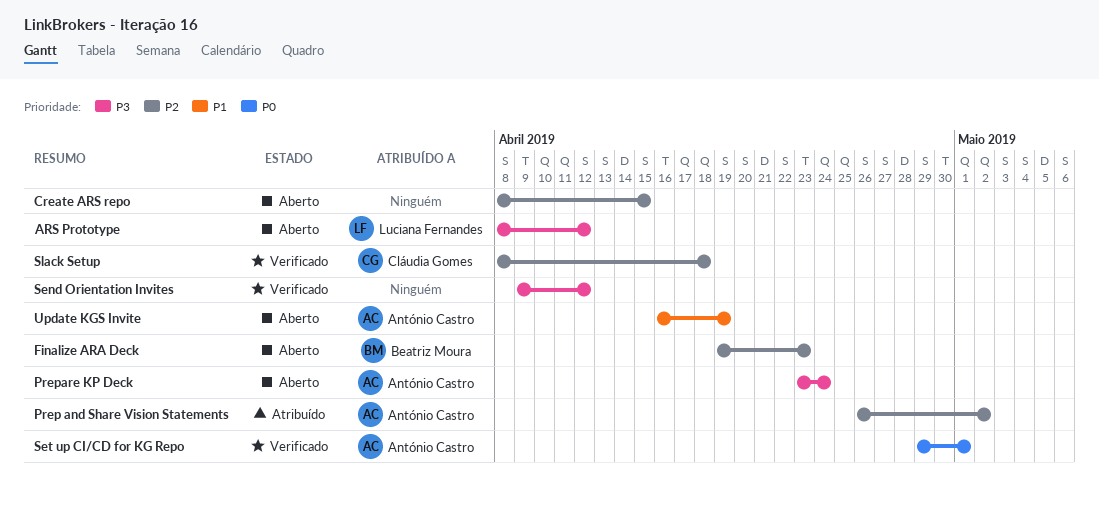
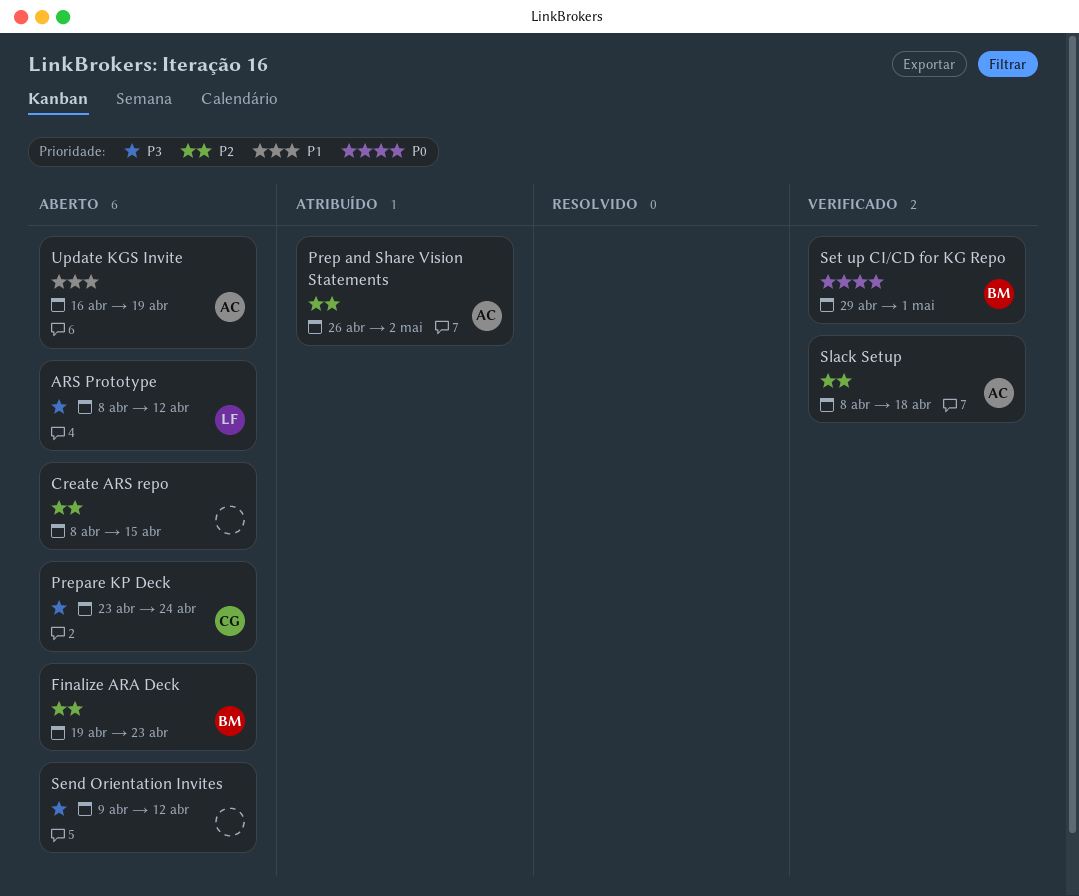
Prepare KP Deck, owner: António Castro -> Cláudia Gomes
Send Orientation Invites, status: Verificado -> Aberto
Set up CI/CD for KG Repo, owner: António Castro -> Beatriz Moura
Slack Setup, owner: Cláudia Gomes -> António Castro

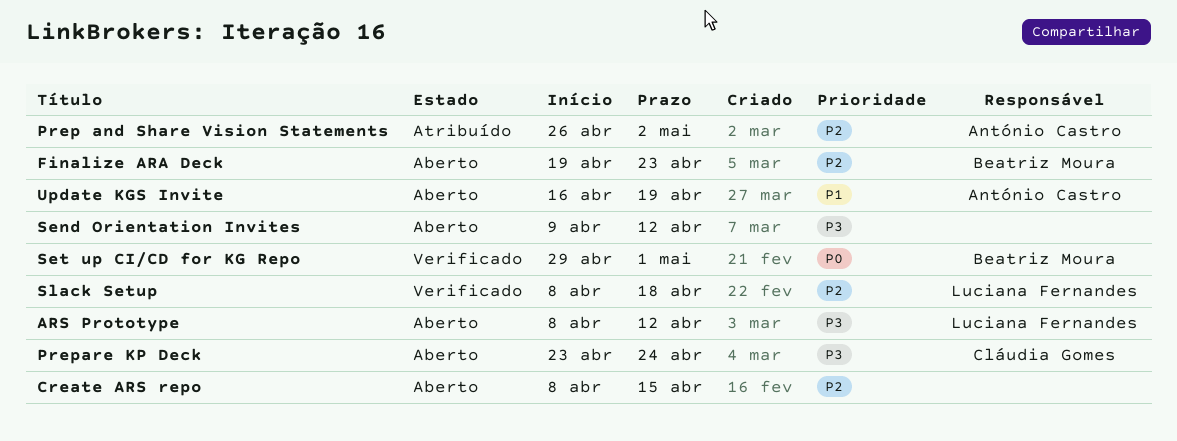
Slack Setup, owner: António Castro -> Luciana Fernandes

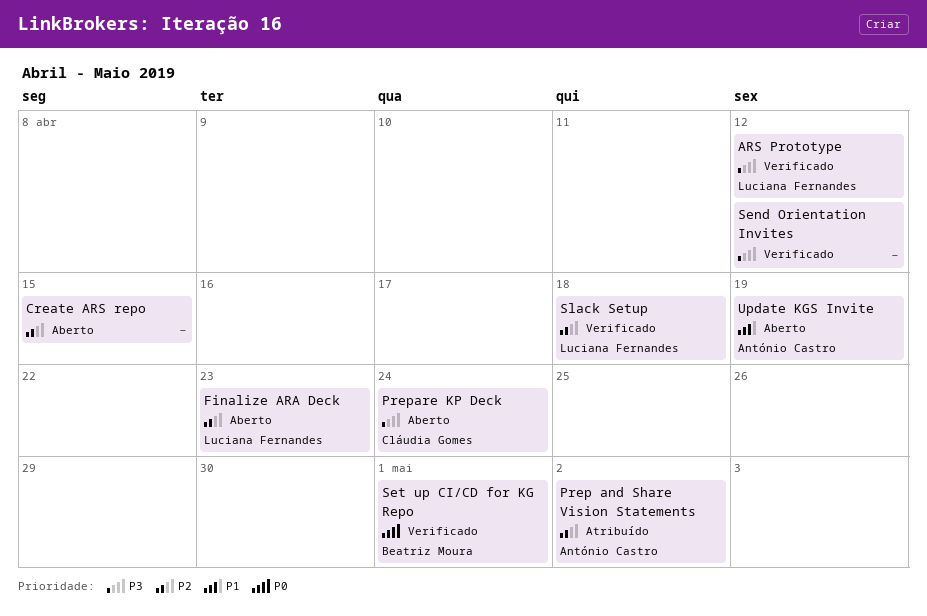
ARS Prototype, status: Aberto -> Verificado
Finalize ARA Deck, owner: Beatriz Moura -> Luciana Fernandes
Send Orientation Invites, status: Aberto -> Verificado

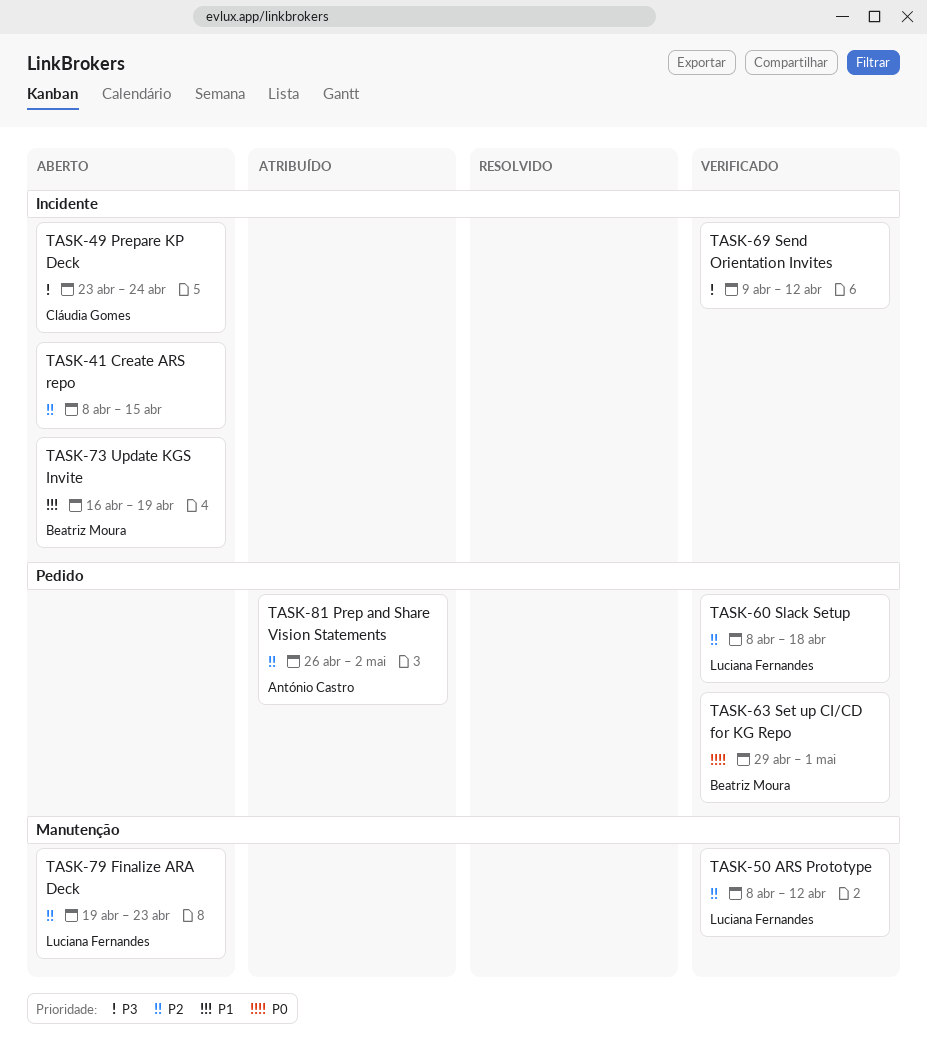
ARS Prototype, priority: P3 -> P2
Update KGS Invite, owner: António Castro -> Beatriz Moura

